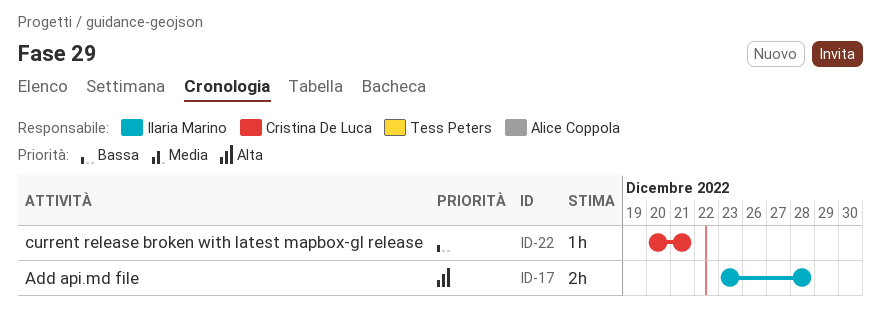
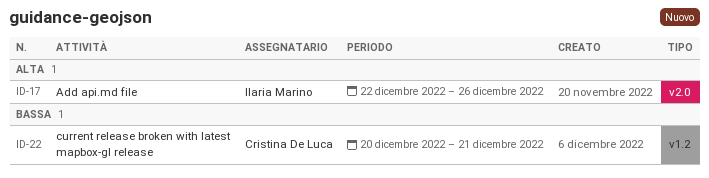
ID-17, start: Dec 23 -> Dec 22
ID-17, due: Dec 28 -> Dec 26

